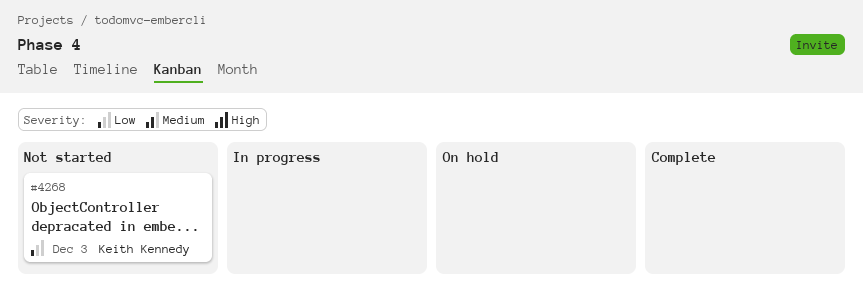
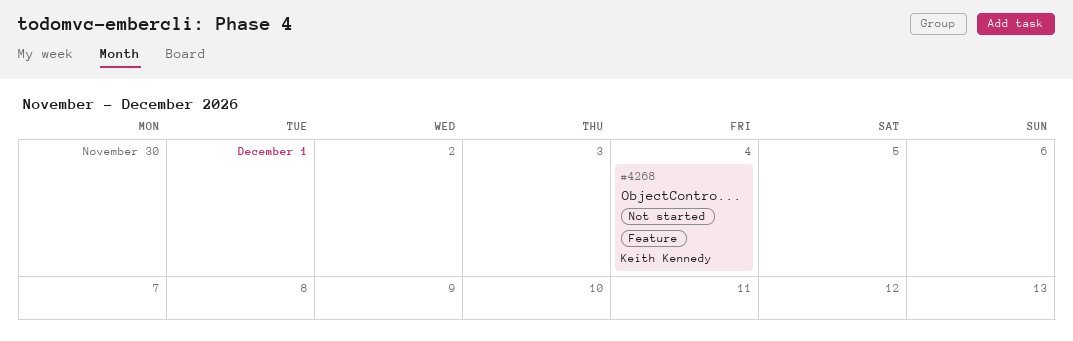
#4268, due: Dec 3 -> Dec 4

